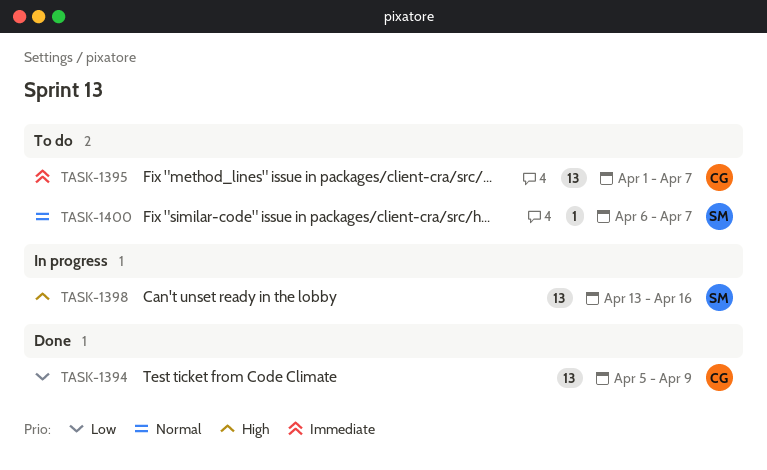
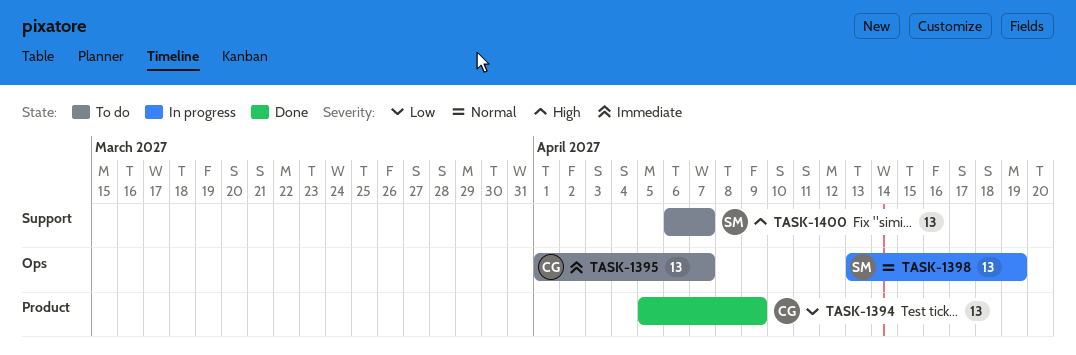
TASK-1398, priority: High -> Normal
TASK-1398, due: Apr 16 -> Apr 19
TASK-1400, priority: Normal -> High
TASK-1400, estimate: 1 -> 13

